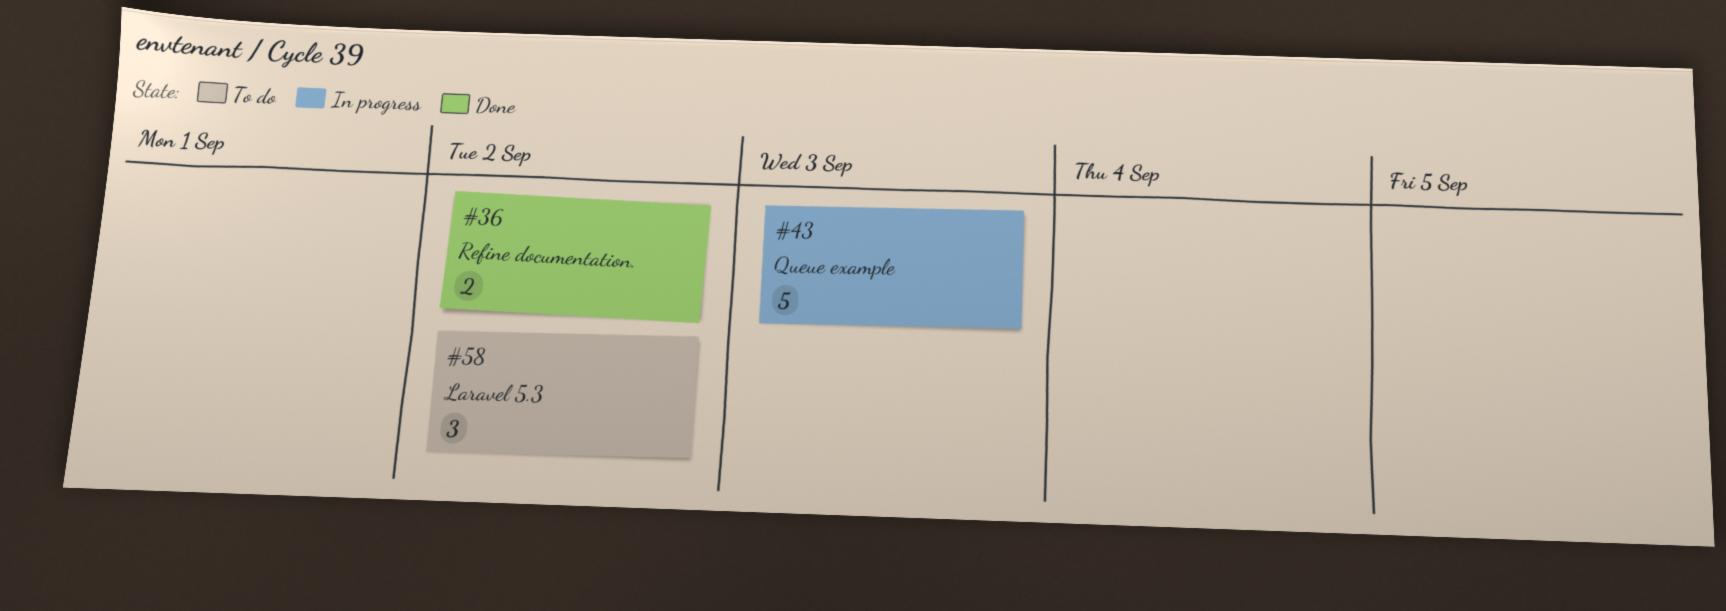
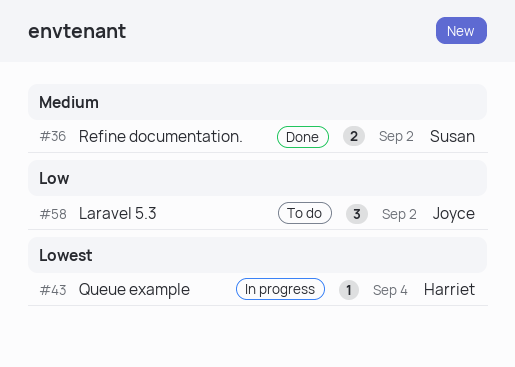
#43, estimate: 5 -> 1
#43, due: Sep 3 -> Sep 4

